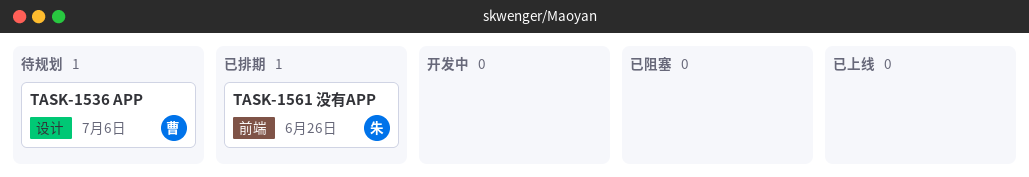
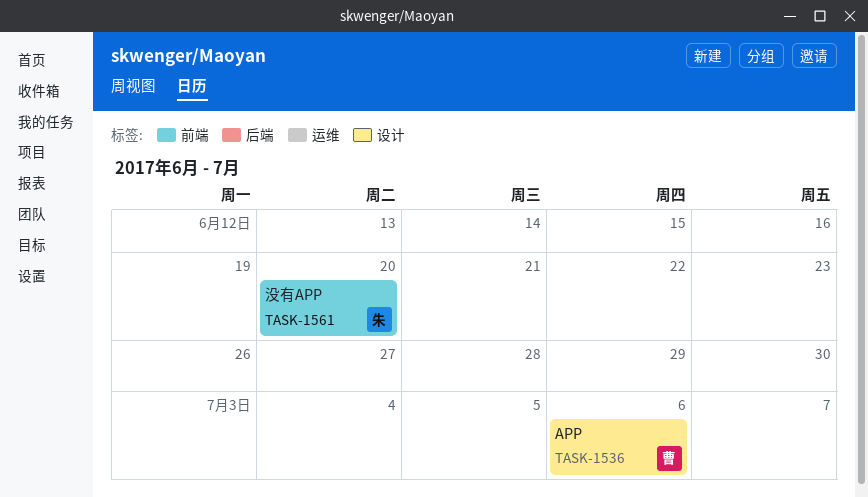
TASK-1561, due: Jun 26 -> Jun 20

